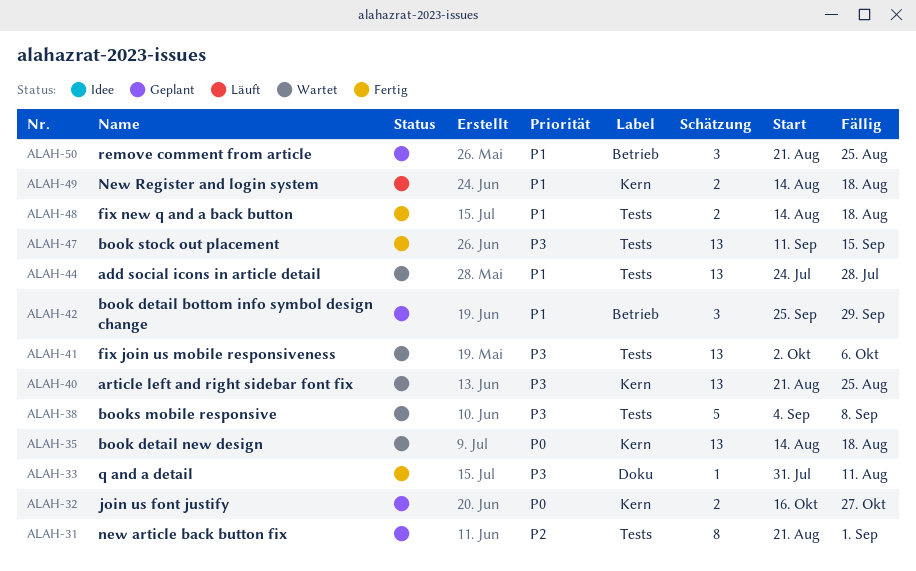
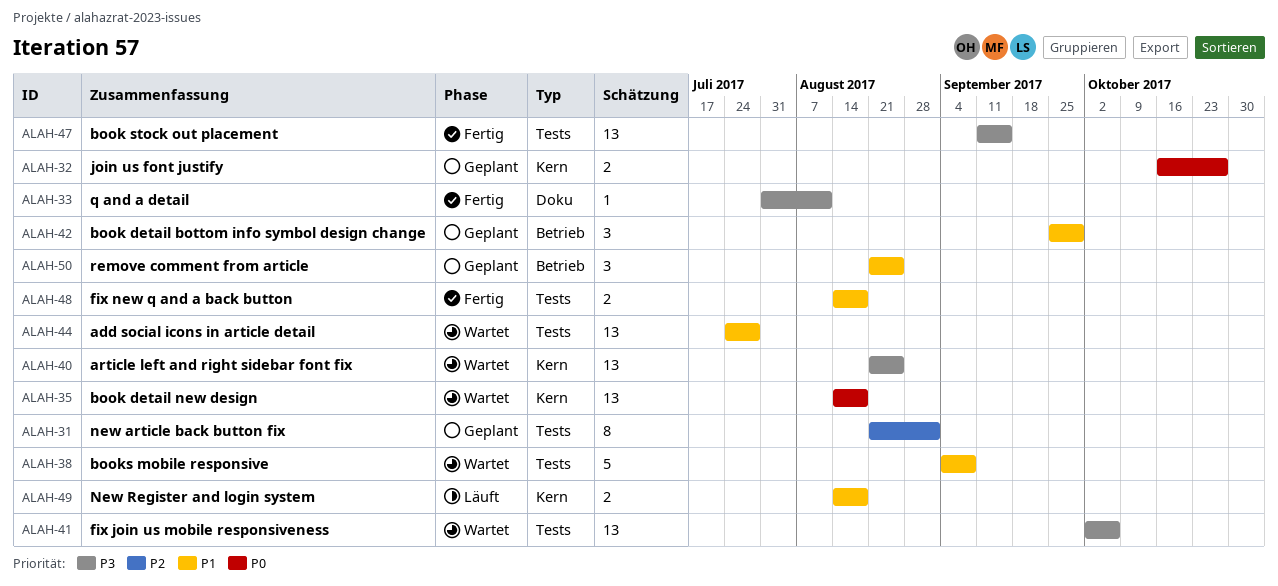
ALAH-38, priority: P3 -> P1

